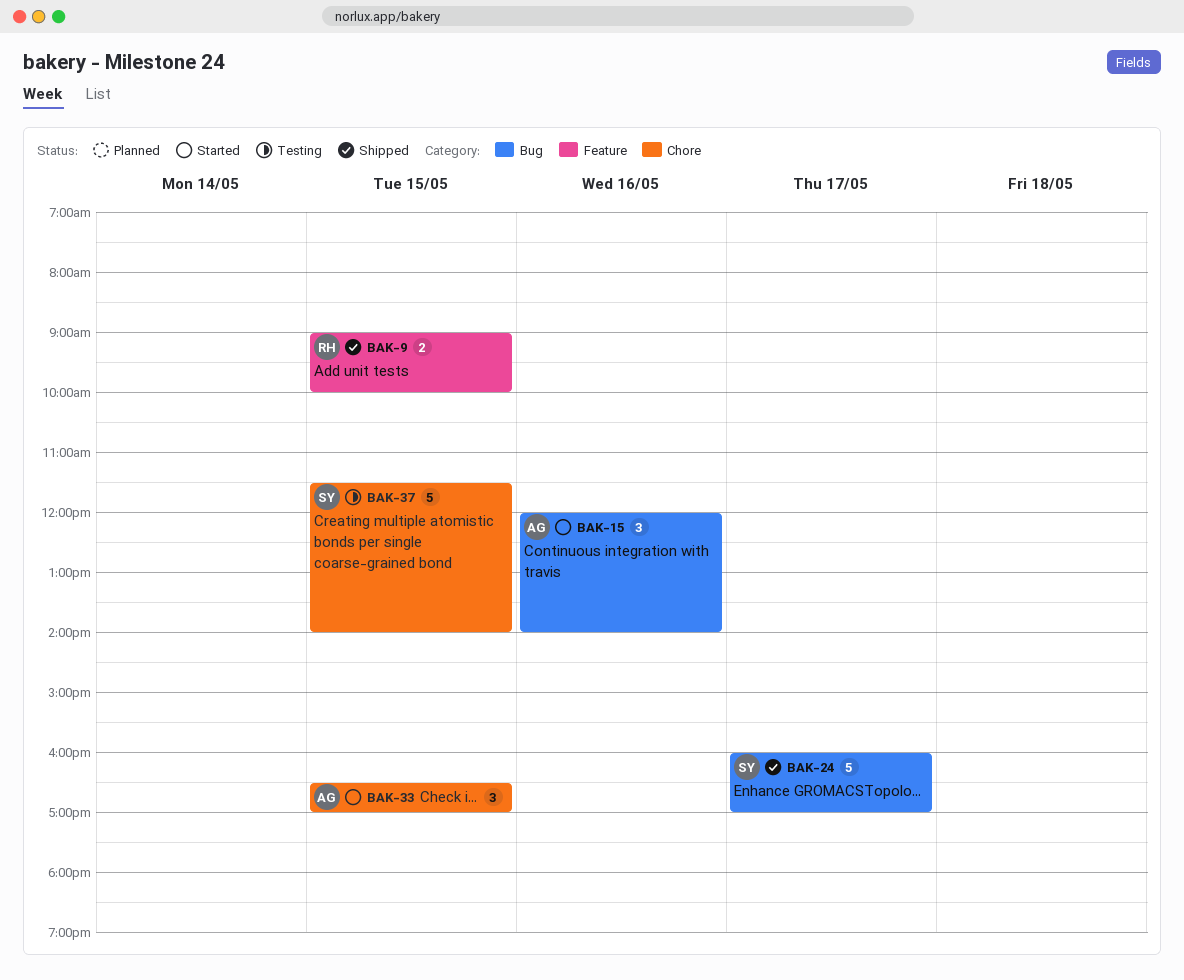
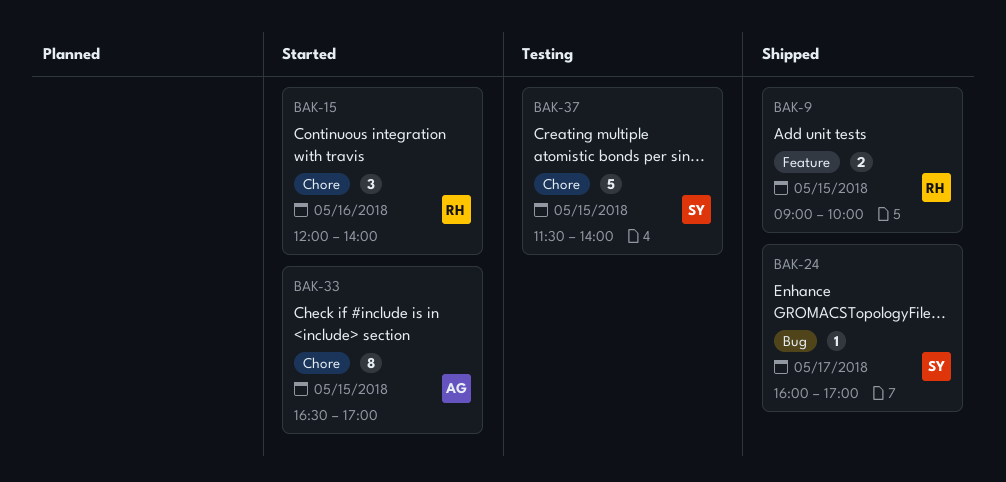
BAK-15, owner: AG -> RH
BAK-15, label: Bug -> Chore
BAK-24, estimate: 5 -> 1
BAK-33, estimate: 3 -> 8

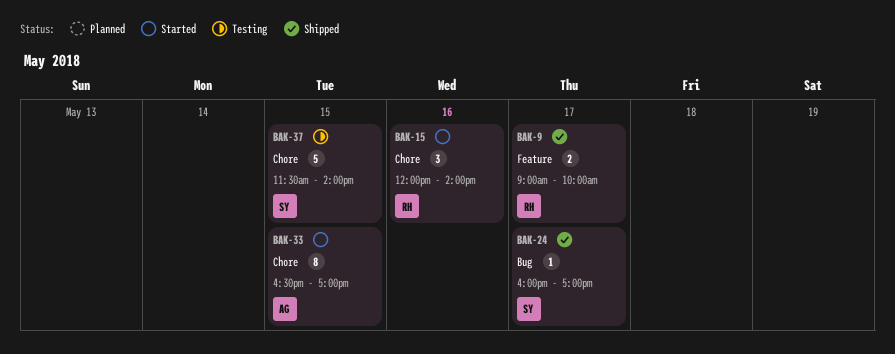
BAK-9, day: May 15 -> May 17

